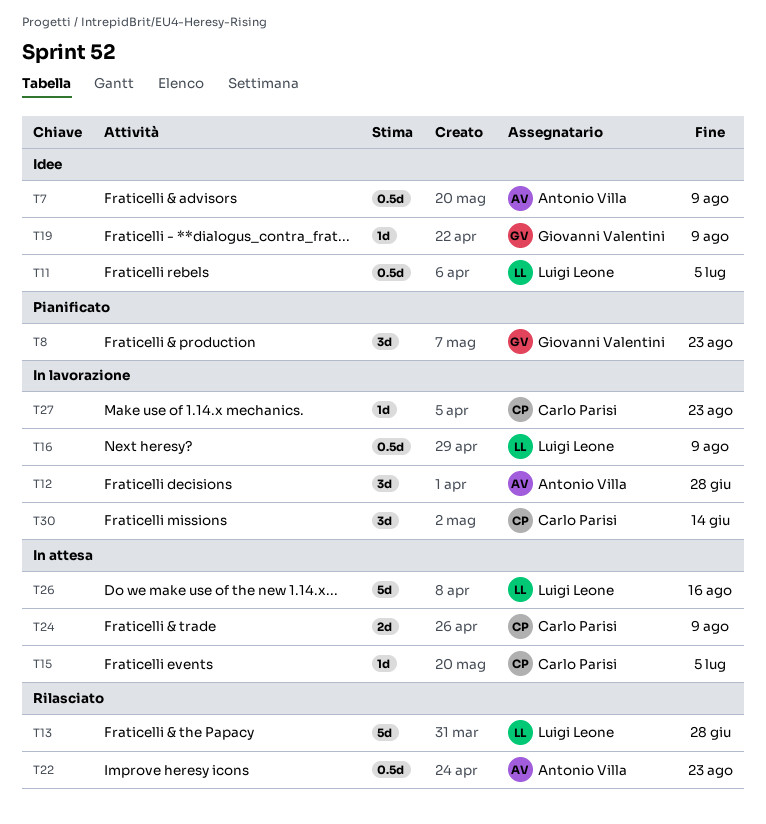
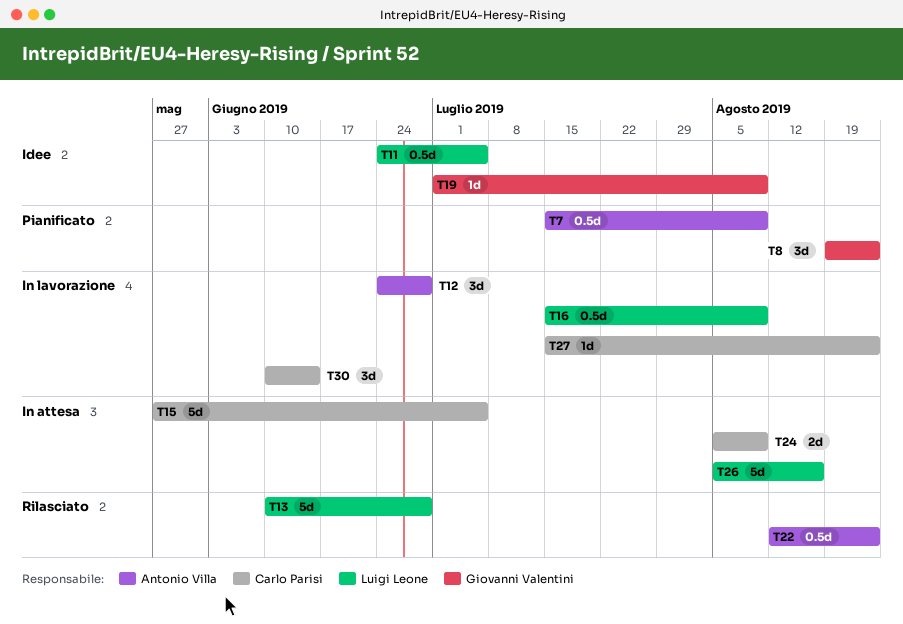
T7, status: Idee -> Pianificato
T15, estimate: 1d -> 5d

